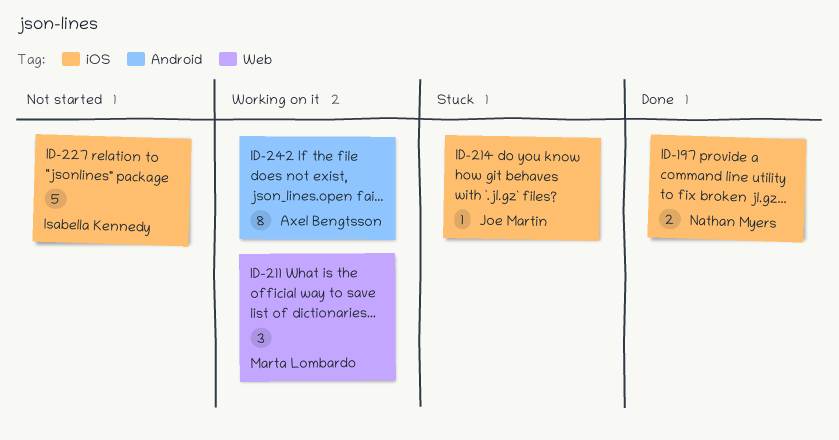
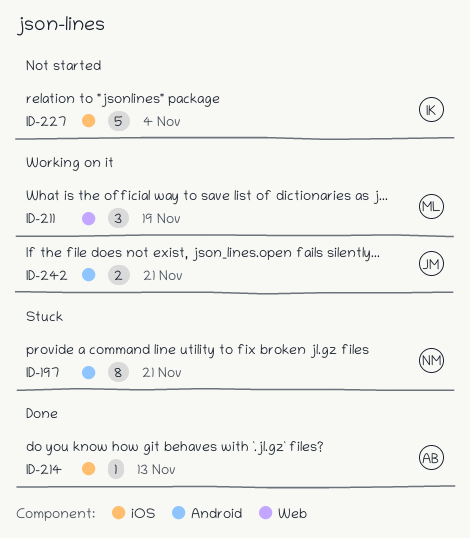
ID-197, status: Done -> Stuck
ID-197, label: iOS -> Android
ID-197, estimate: 2 -> 8
ID-214, status: Stuck -> Done
ID-214, owner: Joe Martin -> Axel Bengtsson
ID-242, owner: Axel Bengtsson -> Joe Martin
ID-242, estimate: 8 -> 2

